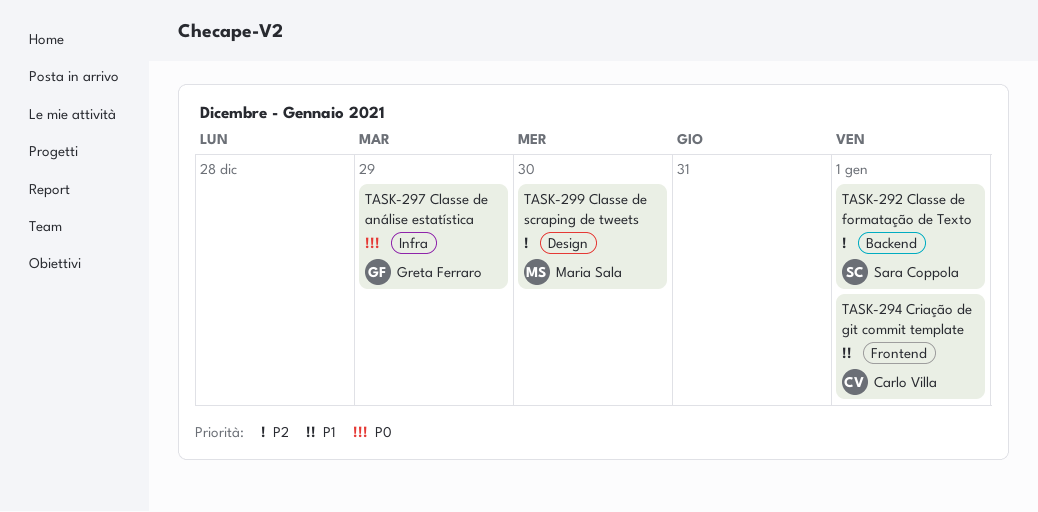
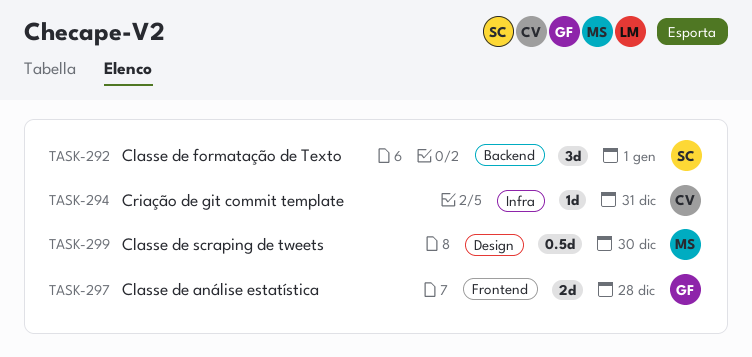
TASK-294, label: Frontend -> Infra
TASK-294, due: Jan 1 -> Dec 31
TASK-297, label: Infra -> Frontend
TASK-297, due: Dec 29 -> Dec 28

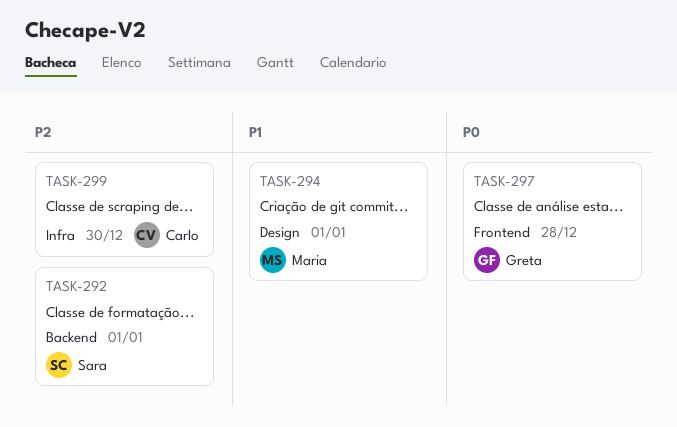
TASK-294, owner: Carlo -> Maria
TASK-294, label: Infra -> Design
TASK-294, due: Dec 31 -> Jan 1
TASK-299, owner: Maria -> Carlo
TASK-299, label: Design -> Infra

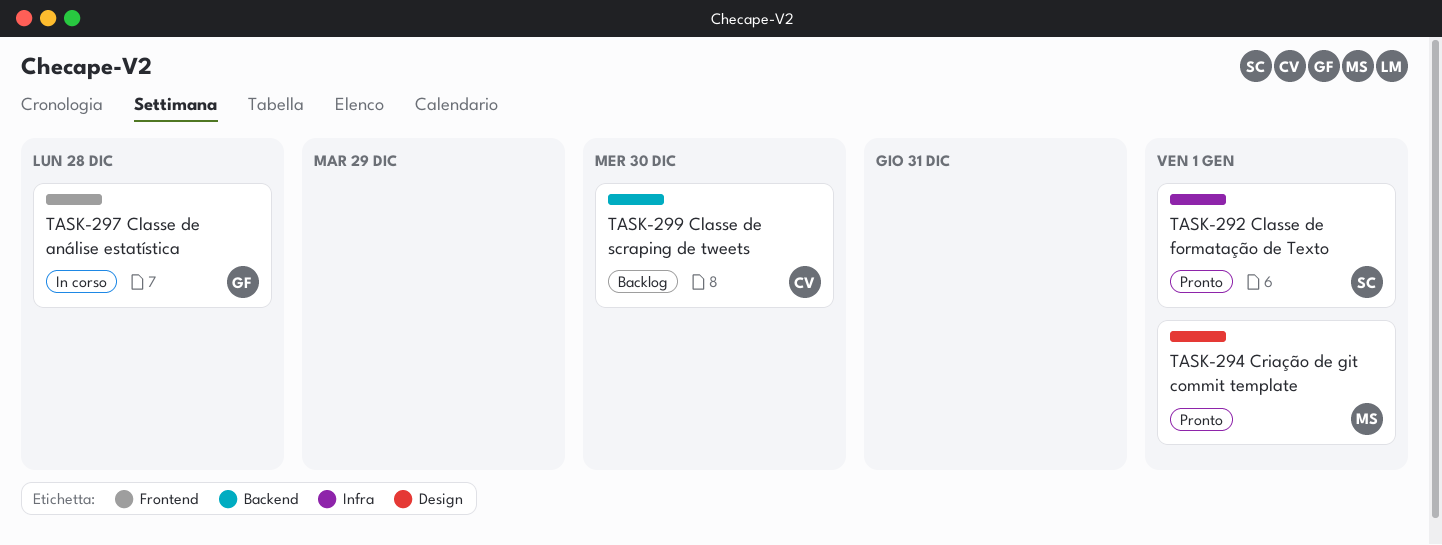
TASK-292, label: Backend -> Infra
TASK-299, label: Infra -> Backend

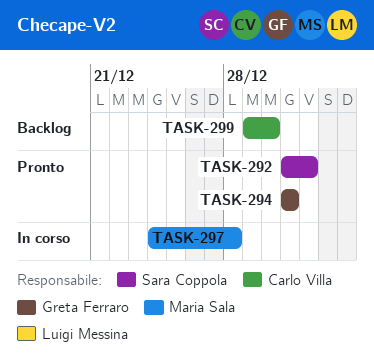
TASK-294, owner: Maria Sala -> Greta Ferraro
TASK-294, due: Jan 1 -> Dec 31
TASK-297, owner: Greta Ferraro -> Maria Sala

